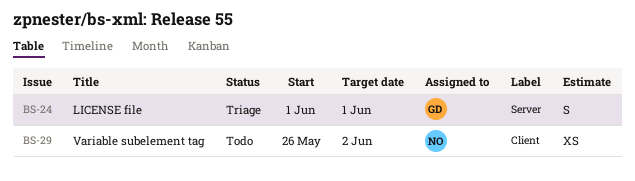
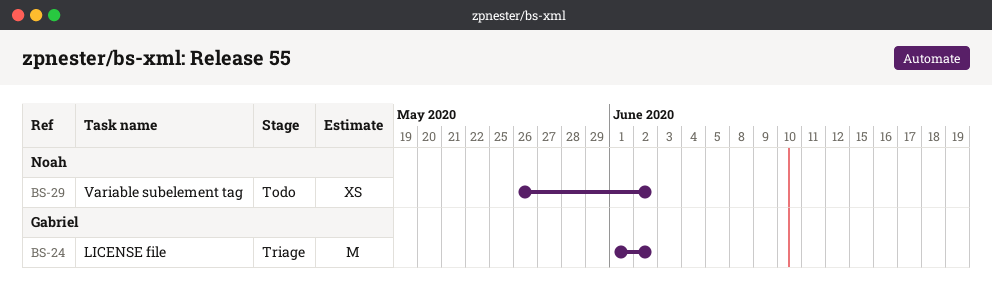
BS-24, estimate: S -> M
BS-24, due: Jun 1 -> Jun 2

